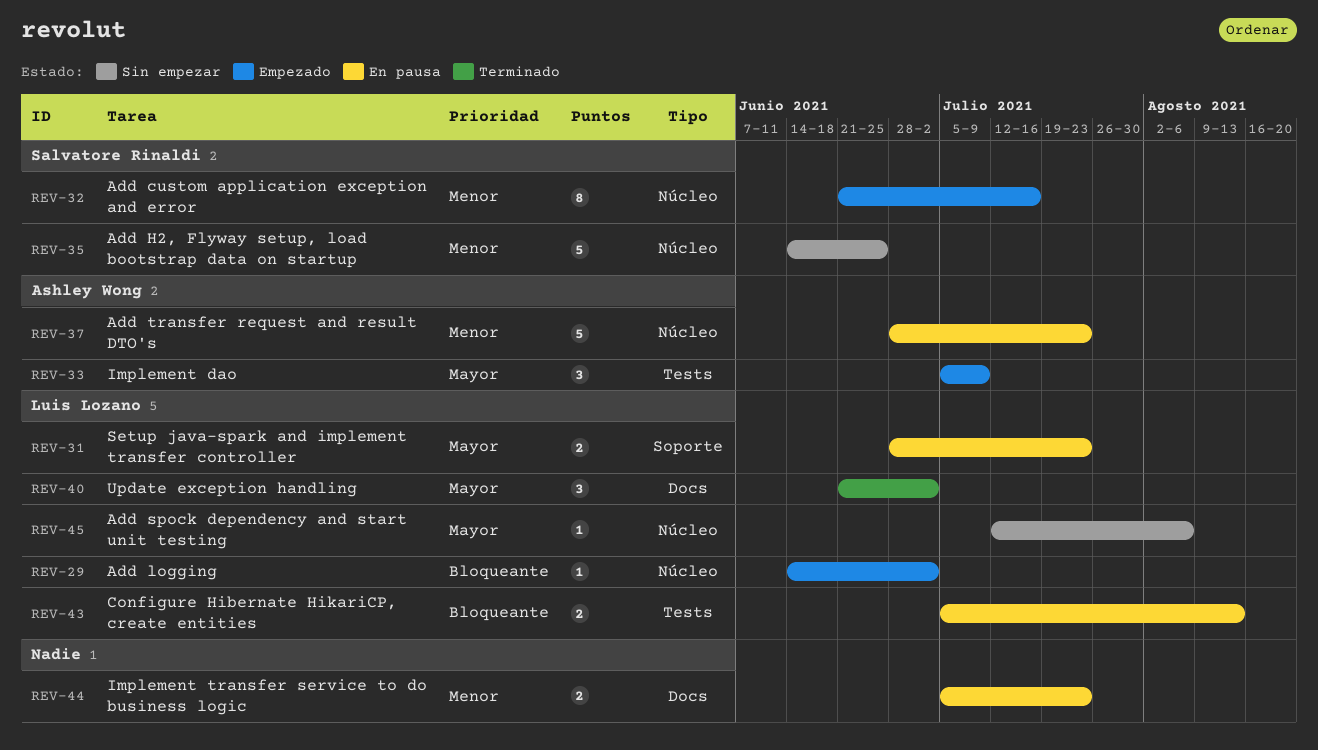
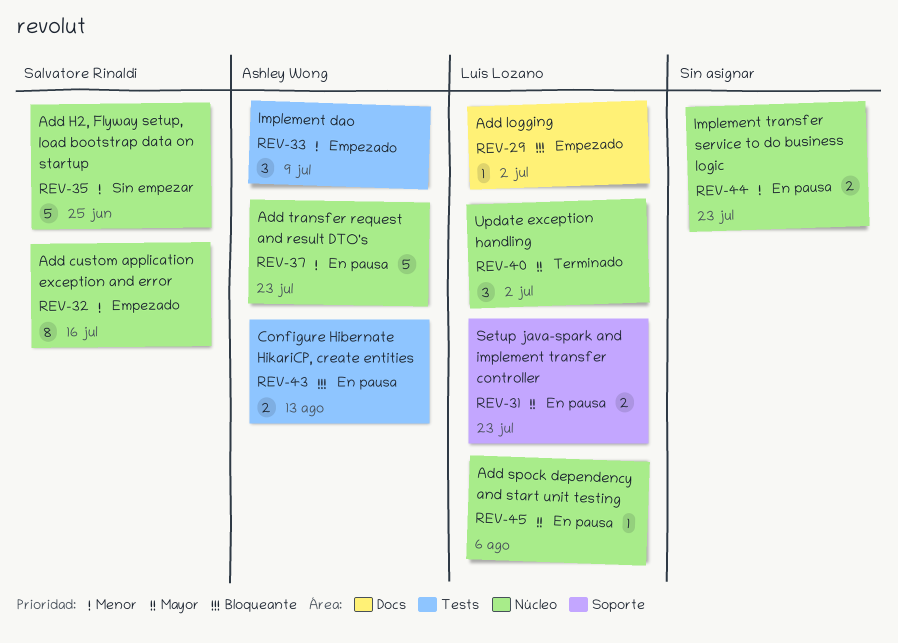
REV-29, label: Núcleo -> Docs
REV-33, priority: Mayor -> Menor
REV-40, label: Docs -> Núcleo
REV-43, owner: Luis Lozano -> Ashley Wong
REV-44, label: Docs -> Núcleo
REV-45, status: Sin empezar -> En pausa

